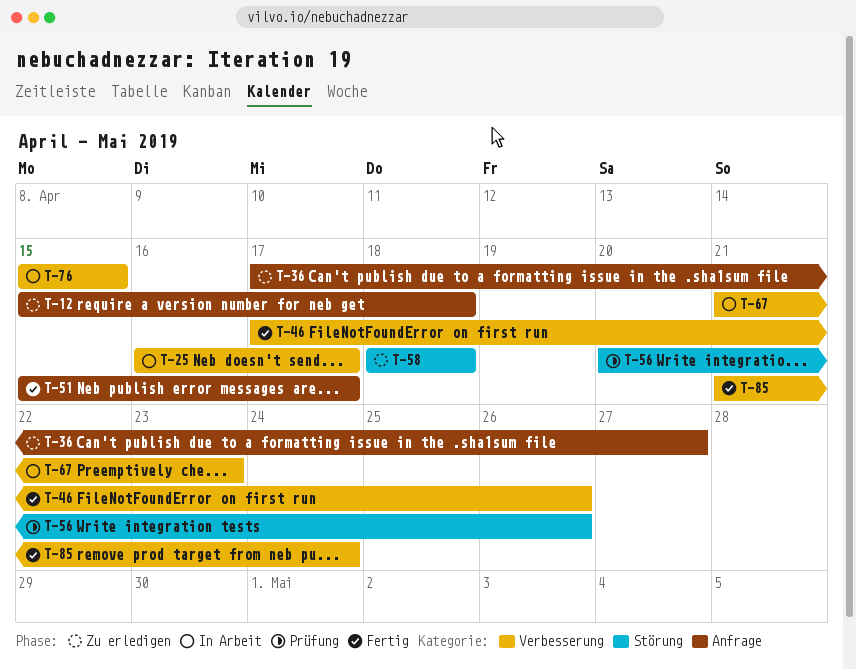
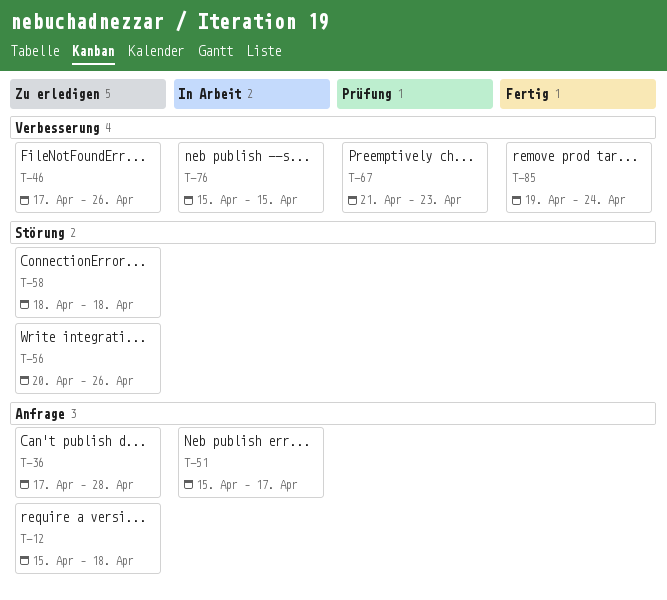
T-25: present -> none
T-36, due: Apr 27 -> Apr 28
T-46, status: Fertig -> Zu erledigen
T-51, status: Fertig -> In Arbeit
T-56, status: Prüfung -> Zu erledigen
T-67, status: In Arbeit -> Prüfung
T-85, start: Apr 21 -> Apr 19

